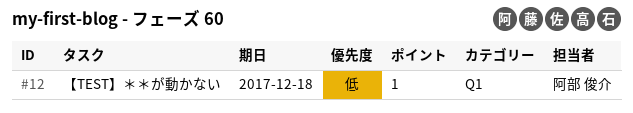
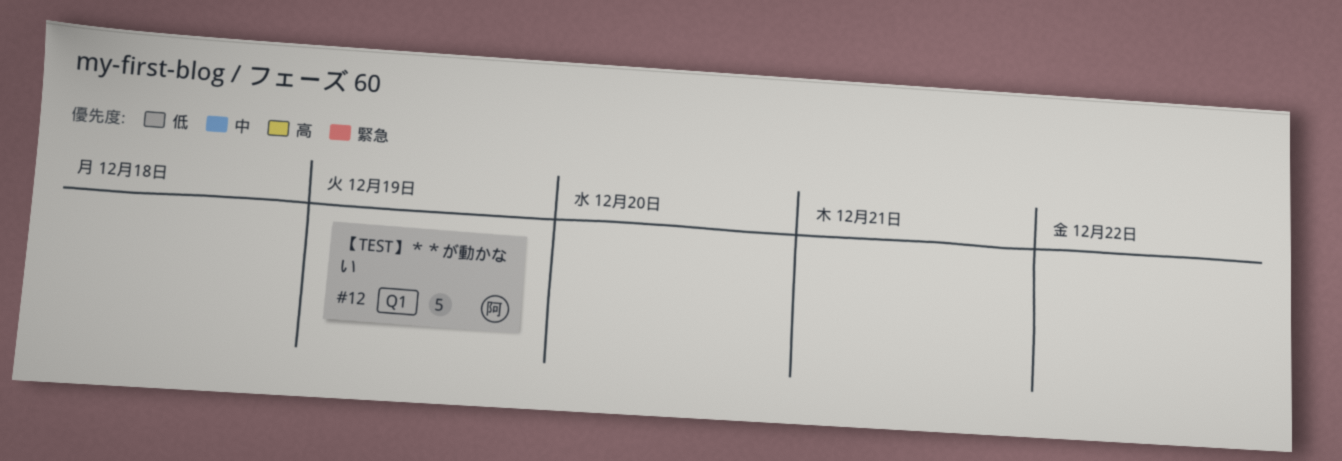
#12, estimate: 1 -> 5
#12, due: Dec 18 -> Dec 19

